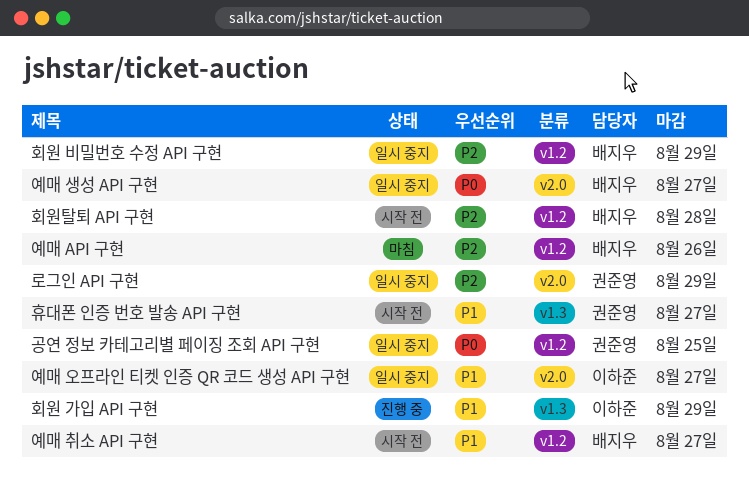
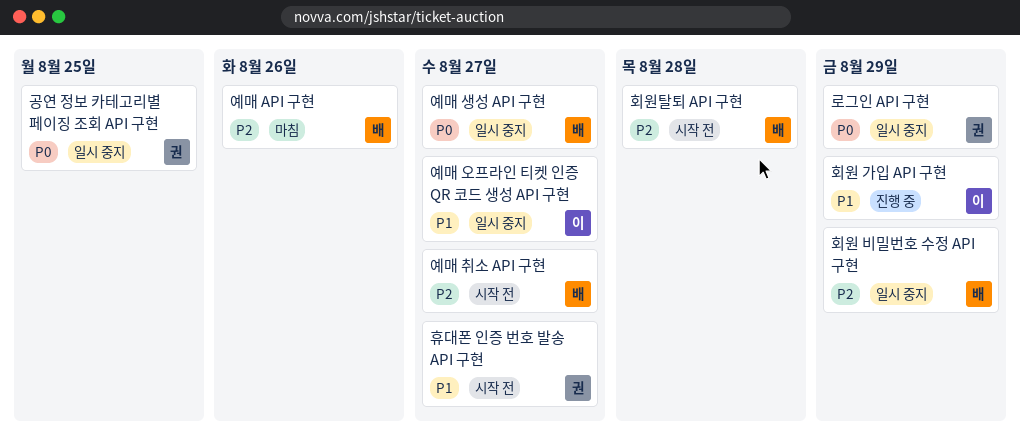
로그인 API 구현, priority: P2 -> P0
예매 취소 API 구현, priority: P1 -> P2

